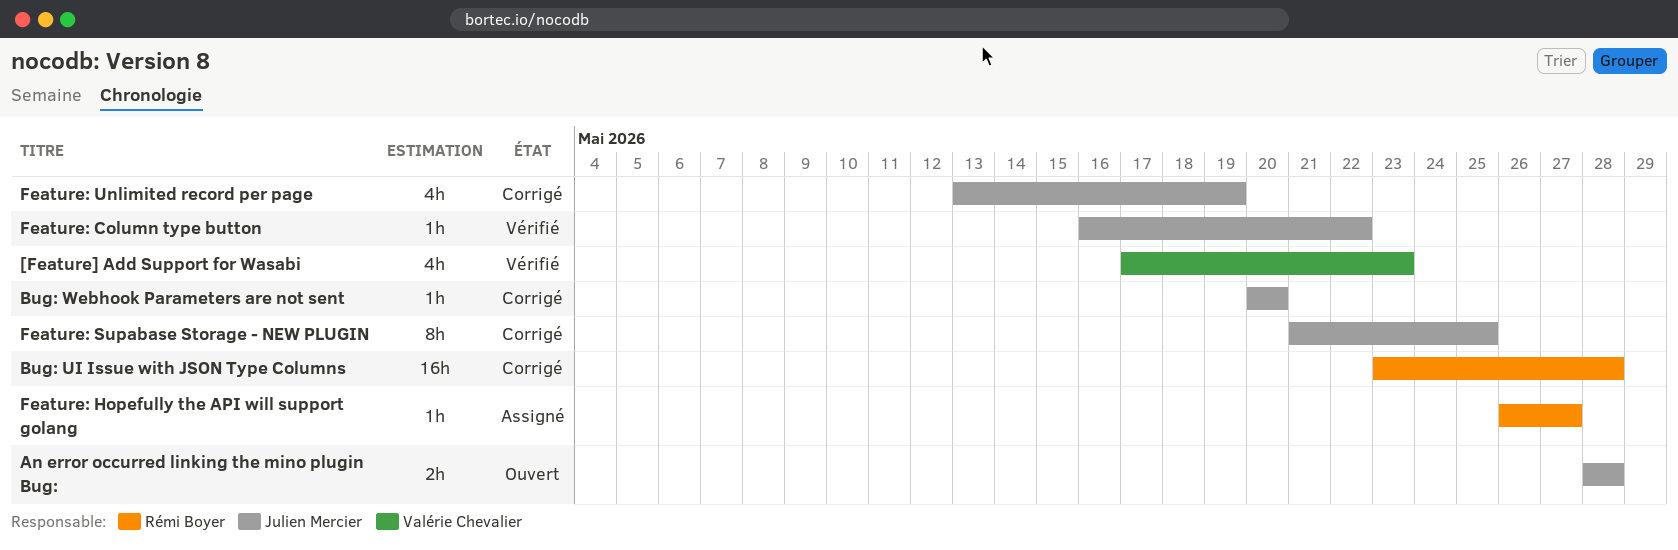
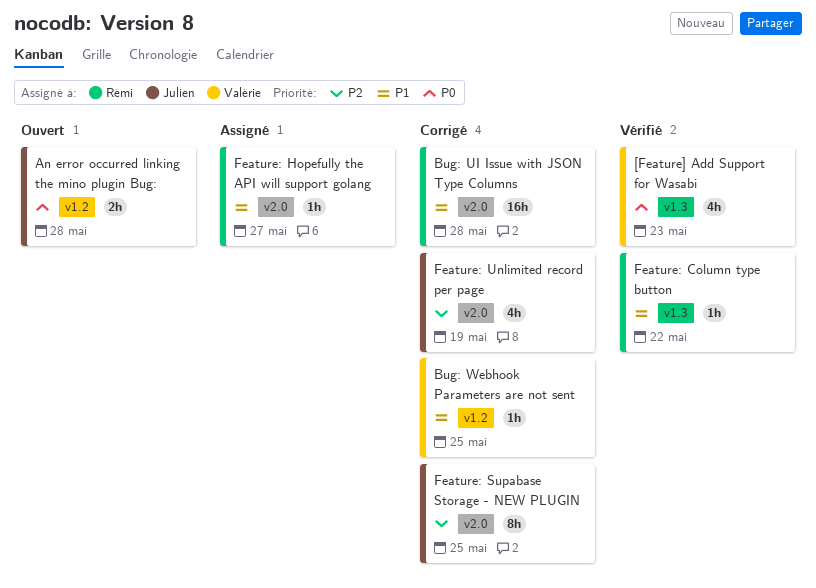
Bug: Webhook Parameters are not sent, owner: Julien Mercier -> Valérie Chevalier
Bug: Webhook Parameters are not sent, due: May 20 -> May 25
Feature: Column type button, owner: Julien Mercier -> Rémi Boyer

